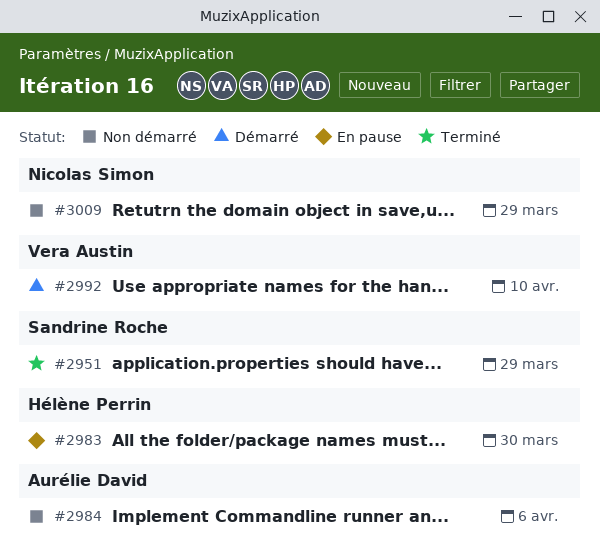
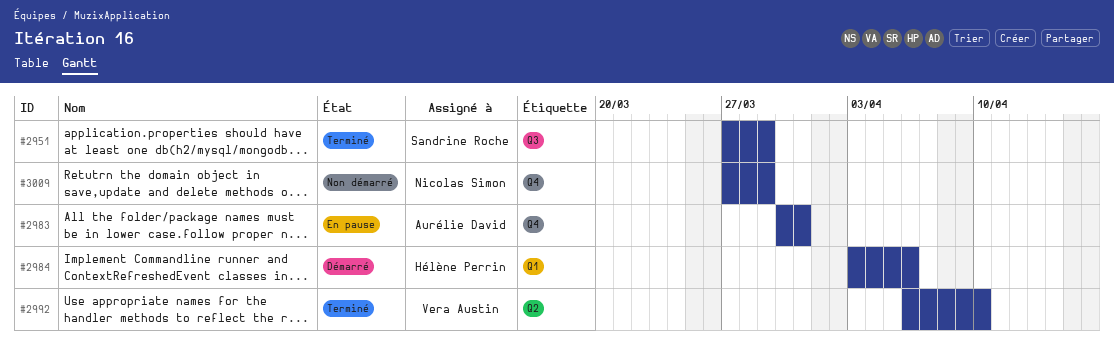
#2983, owner: Hélène Perrin -> Aurélie David
#2983, due: Mar 30 -> Mar 31
#2984, status: Non démarré -> Démarré
#2984, owner: Aurélie David -> Hélène Perrin
#2992, status: Démarré -> Terminé

